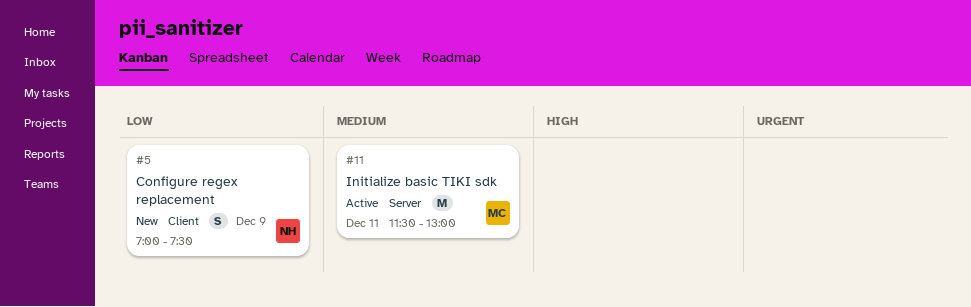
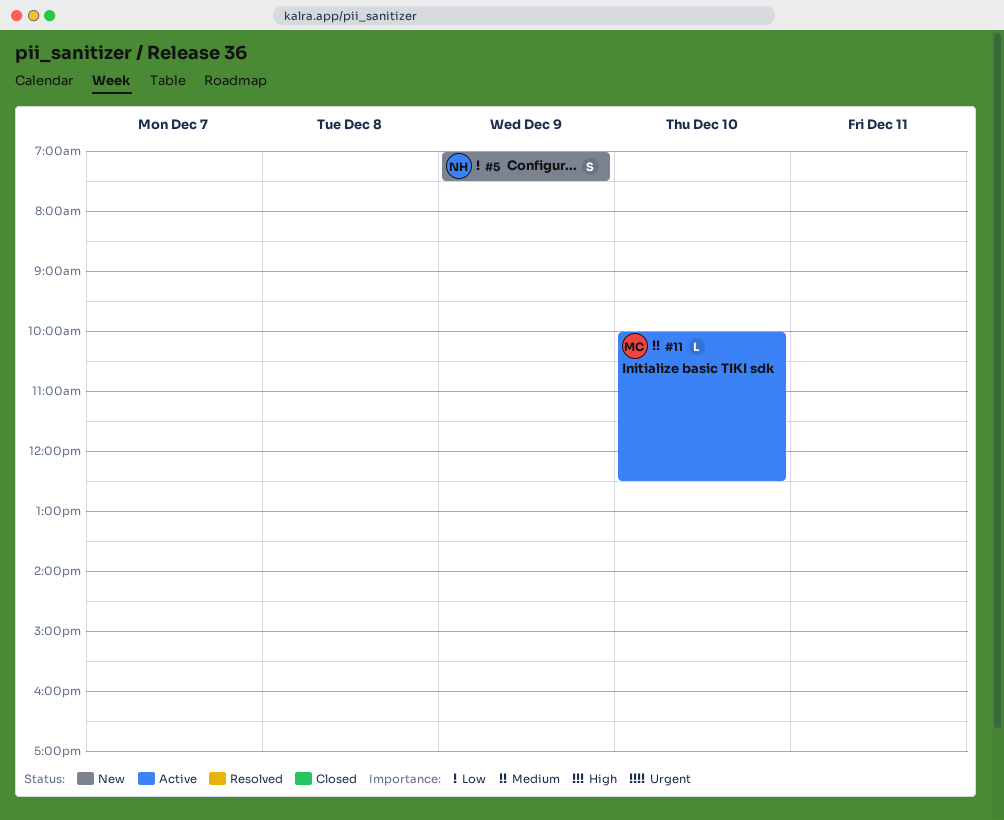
#11, estimate: M -> L
#11, day: Dec 11 -> Dec 10
#11, begins: 11:30 -> 10:00
#11, ends: 13:00 -> 12:30

